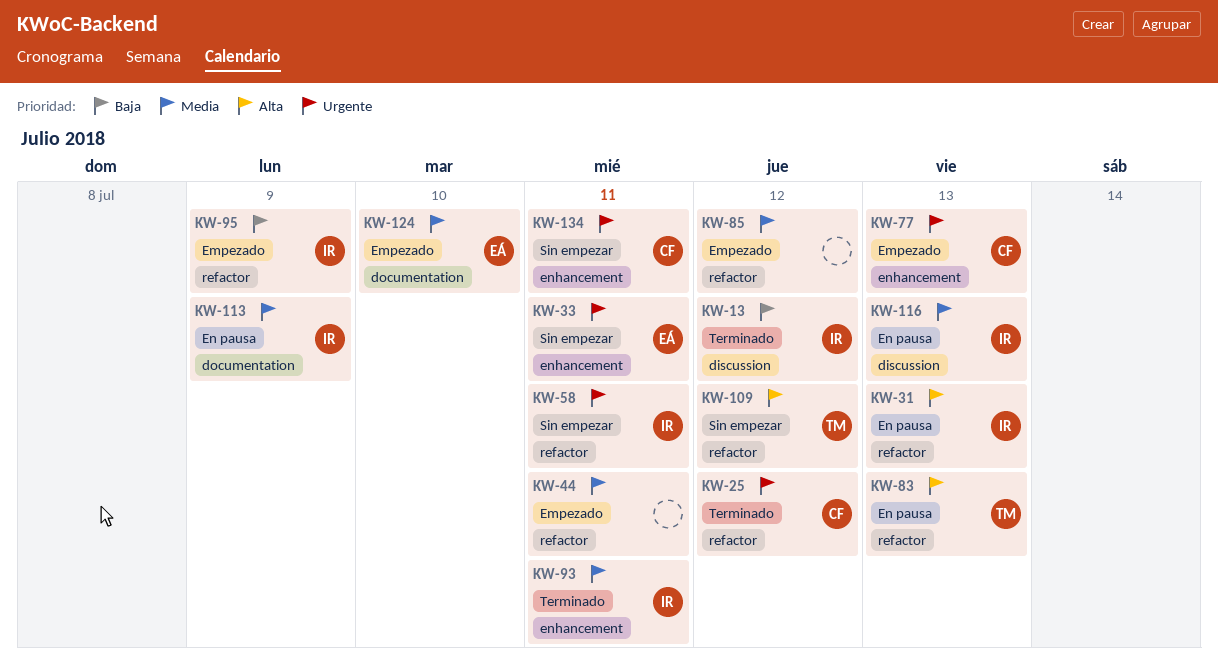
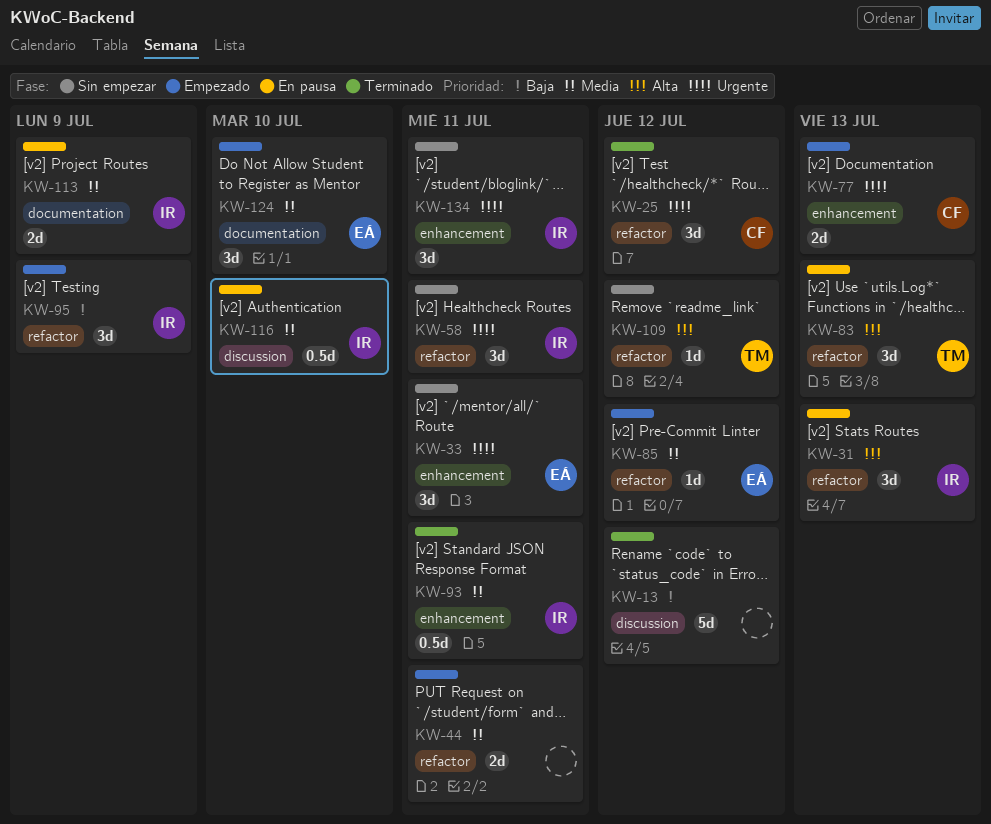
KW-13, owner: IR -> none
KW-85, owner: none -> EÁ
KW-116, due: Jul 13 -> Jul 10
KW-134, owner: CF -> IR

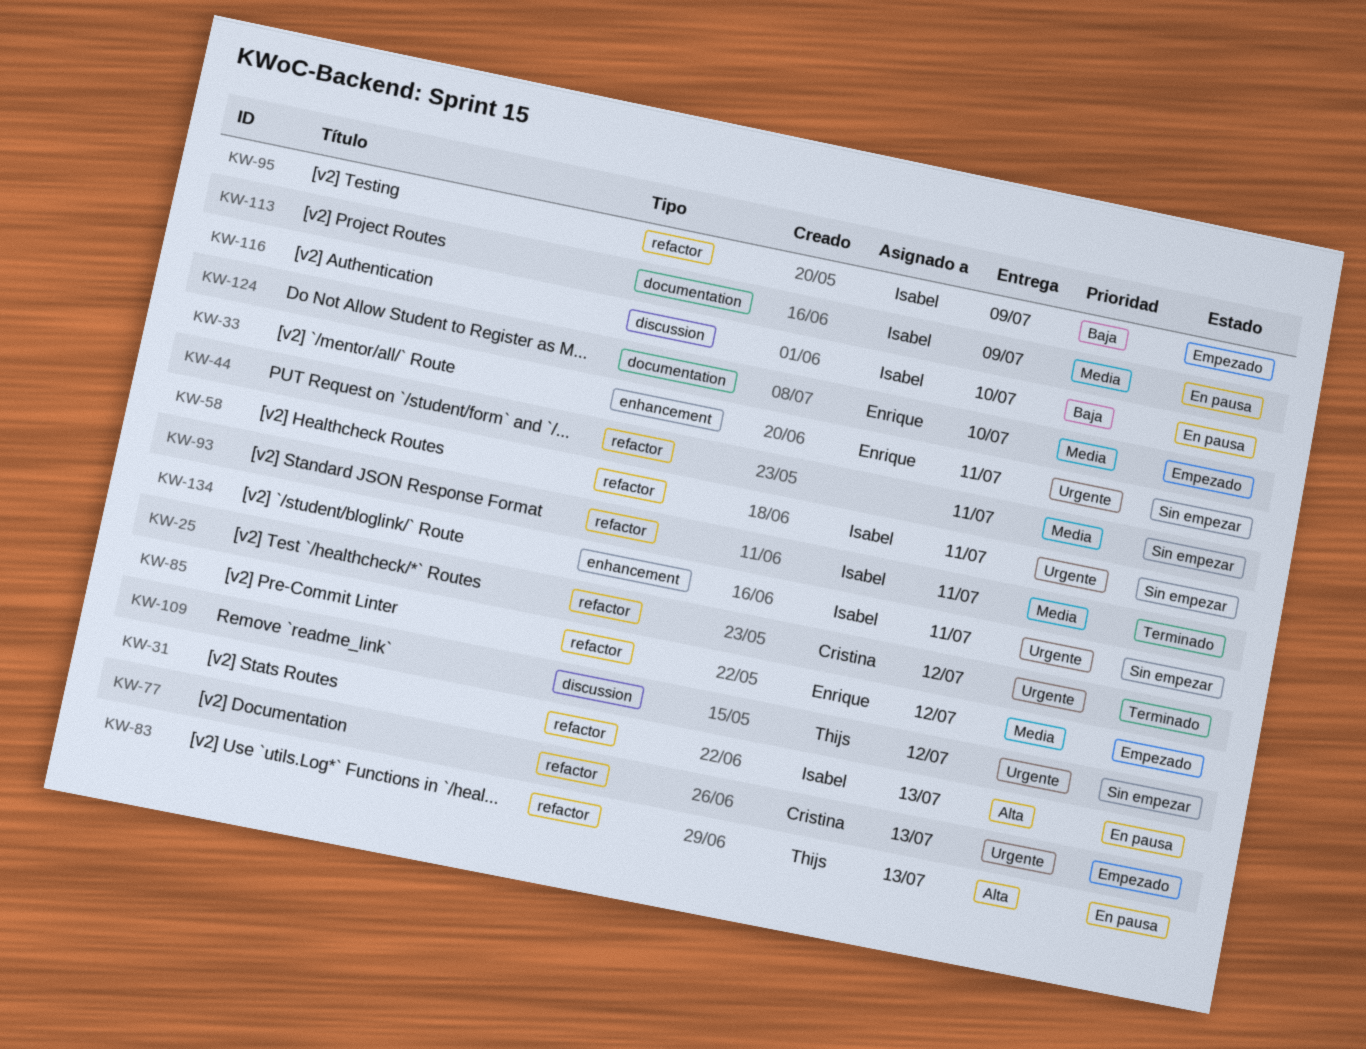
KW-13: present -> none
KW-44, status: Empezado -> Sin empezar
KW-77, label: enhancement -> refactor
KW-93, label: enhancement -> refactor
KW-109, priority: Alta -> Urgente
KW-109, label: refactor -> discussion
KW-116, priority: Media -> Baja

